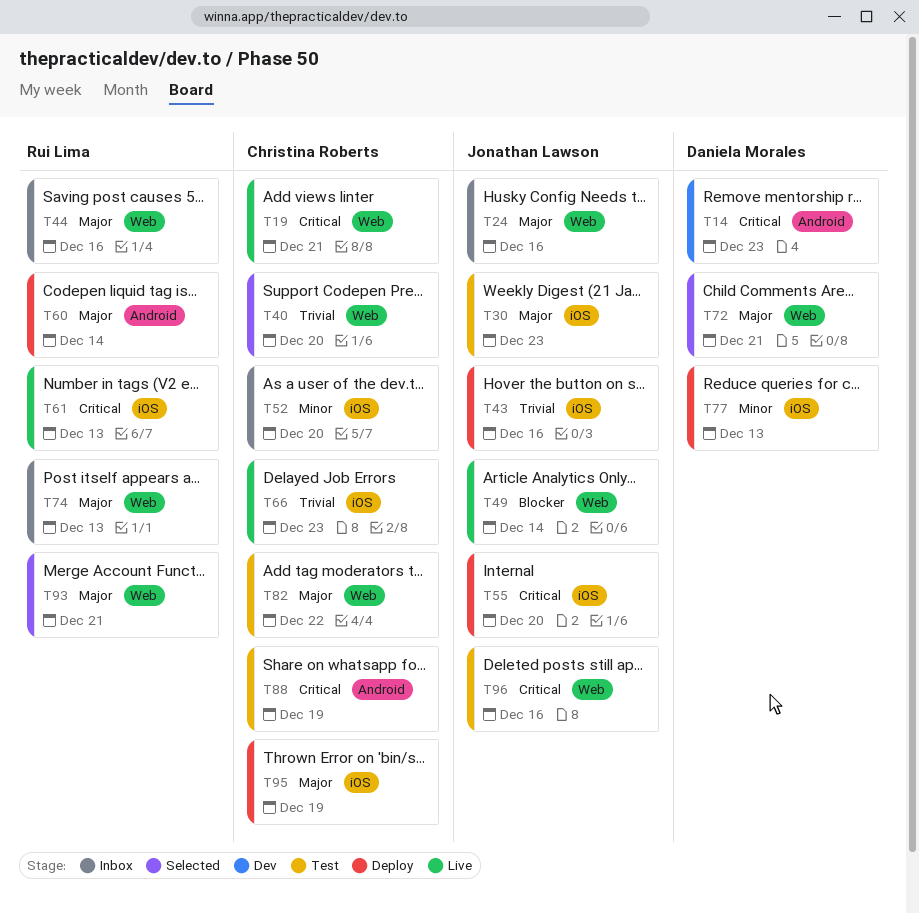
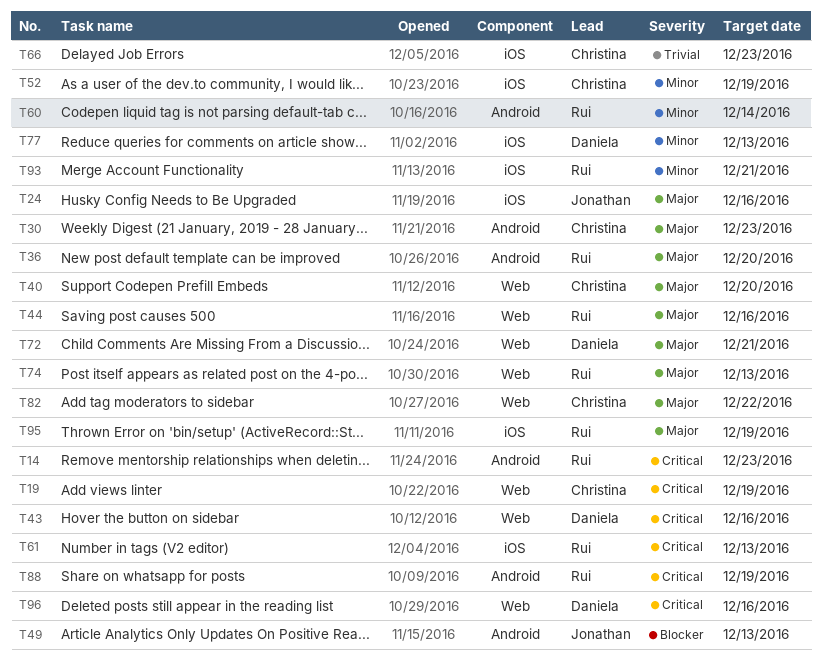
T14, owner: Daniela Morales -> Rui Lima
T19, due: Dec 21 -> Dec 19
T24, label: Web -> iOS
T30, owner: Jonathan Lawson -> Christina Roberts
T30, label: iOS -> Android
T36: none -> present
T40, priority: Trivial -> Major
T43, owner: Jonathan Lawson -> Daniela Morales
T43, priority: Trivial -> Critical
T43, label: iOS -> Web
T49, label: Web -> Android
T49, due: Dec 14 -> Dec 13
T52, due: Dec 20 -> Dec 19
T55: present -> none
T60, priority: Major -> Minor
T88, owner: Christina Roberts -> Rui Lima
T93, priority: Major -> Minor
T93, label: Web -> iOS
T95, owner: Christina Roberts -> Rui Lima
T96, owner: Jonathan Lawson -> Daniela Morales

